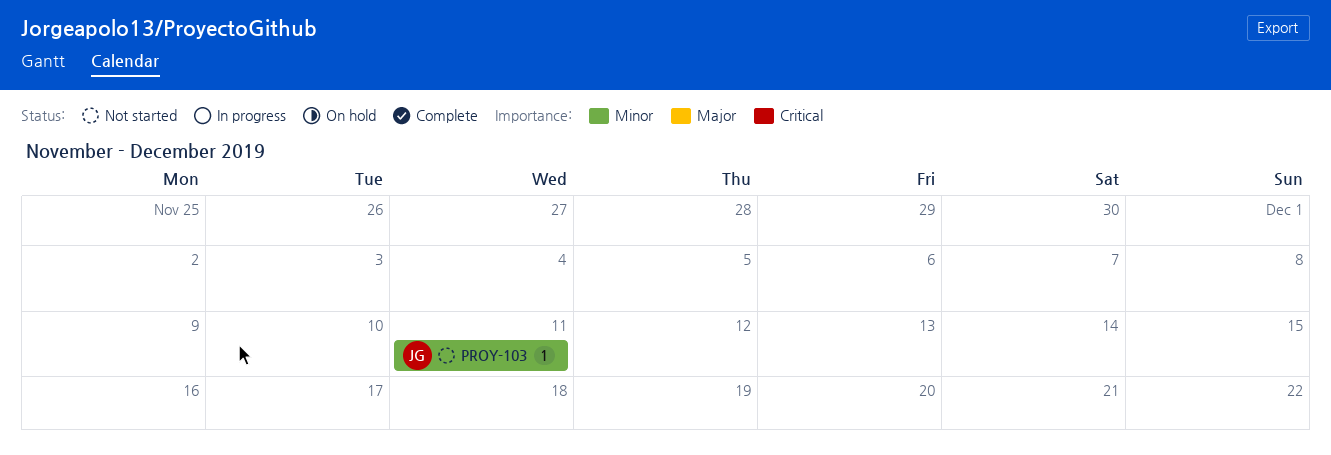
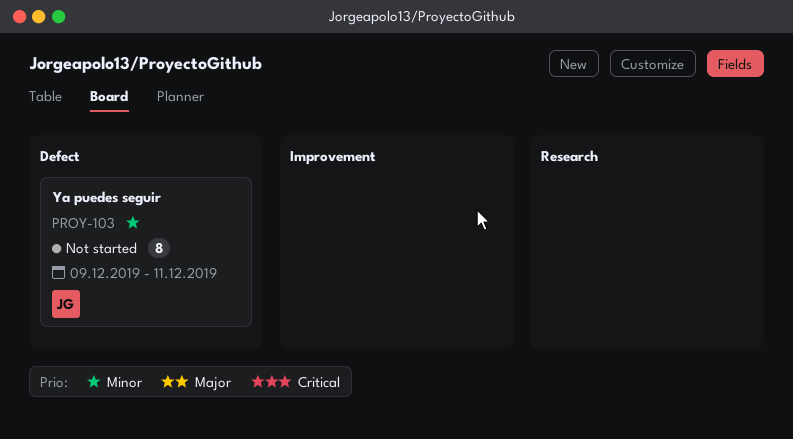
PROY-103, estimate: 1 -> 8
PROY-103, start: Dec 11 -> Dec 9

